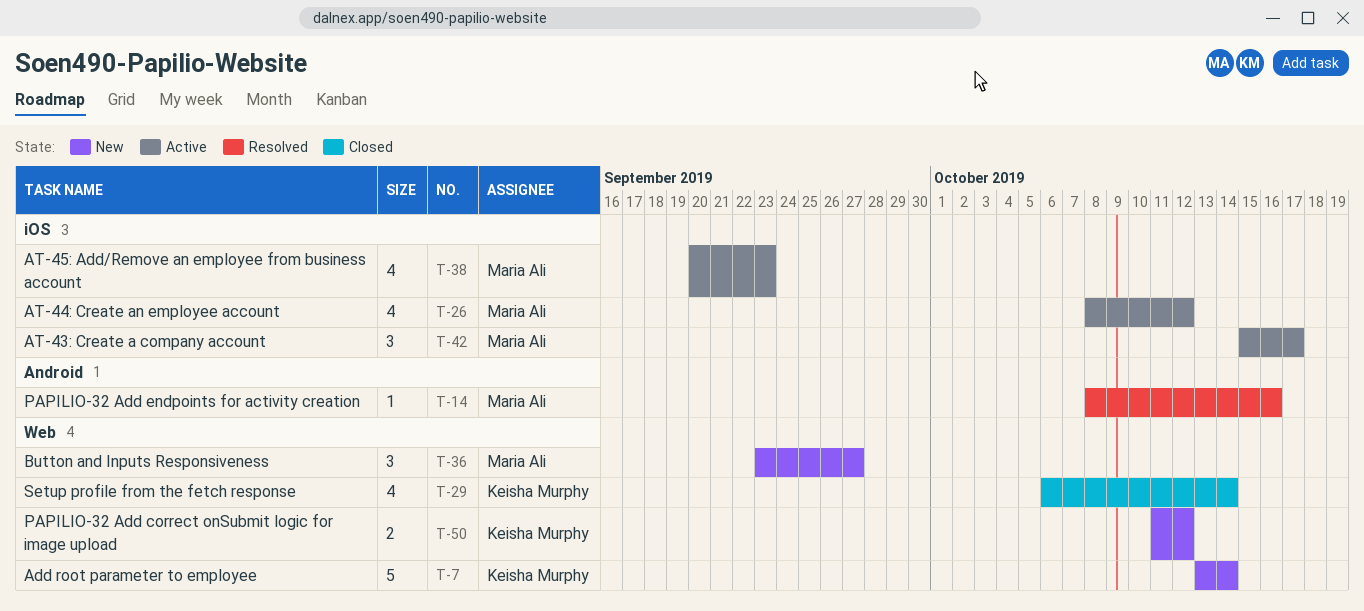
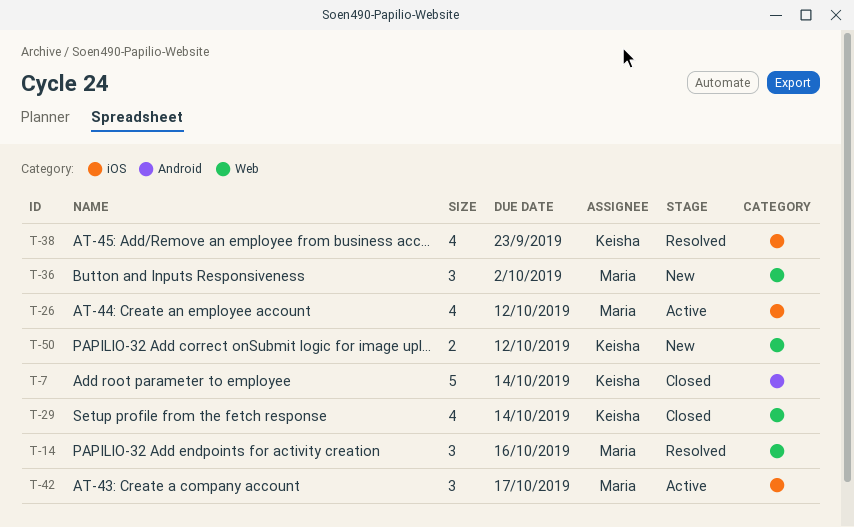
T-7, status: New -> Closed
T-7, label: Web -> Android
T-14, label: Android -> Web
T-14, estimate: 1 -> 3
T-36, due: Sep 27 -> Oct 2
T-38, status: Active -> Resolved
T-38, owner: Maria Ali -> Keisha Murphy

